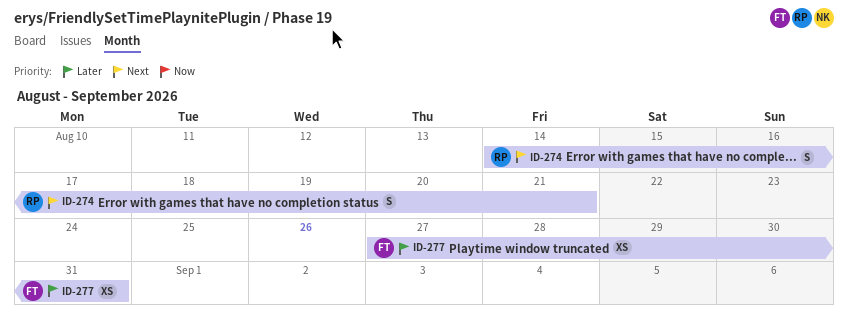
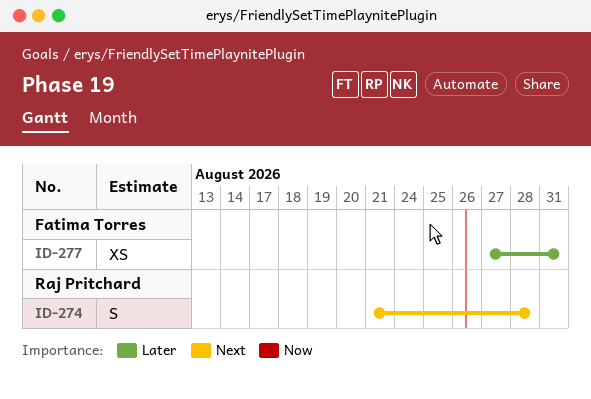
ID-274, start: Aug 14 -> Aug 21
ID-274, due: Aug 21 -> Aug 28

